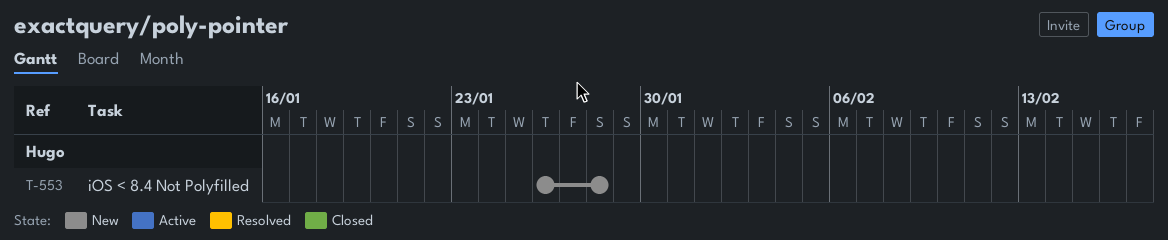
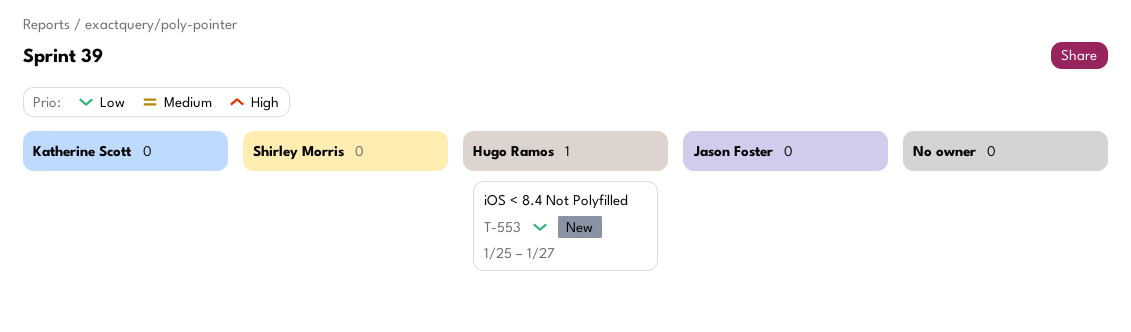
T-553, start: Jan 26 -> Jan 25
T-553, due: Jan 28 -> Jan 27

